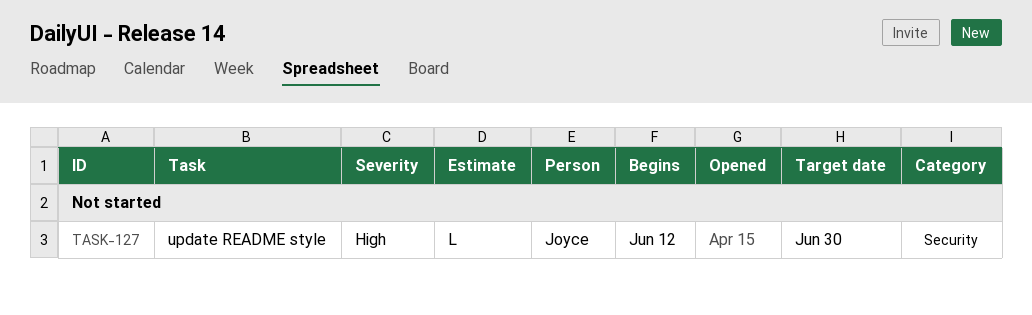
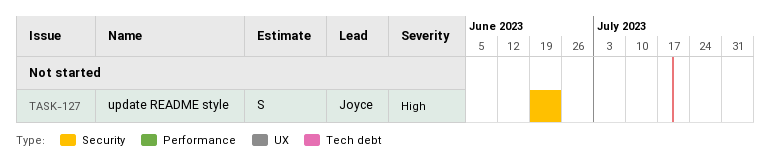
TASK-127, estimate: L -> S
TASK-127, start: Jun 12 -> Jun 19
TASK-127, due: Jun 30 -> Jun 23

